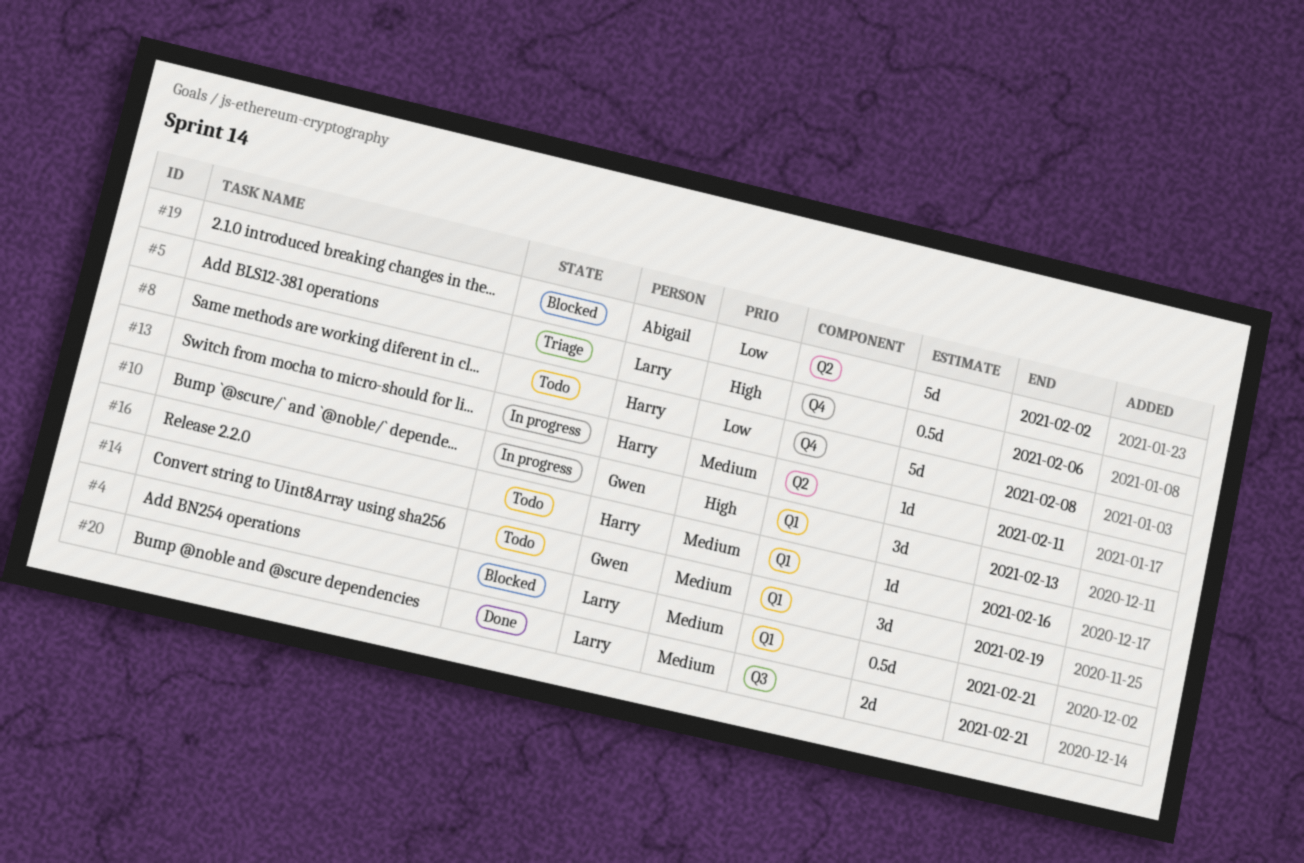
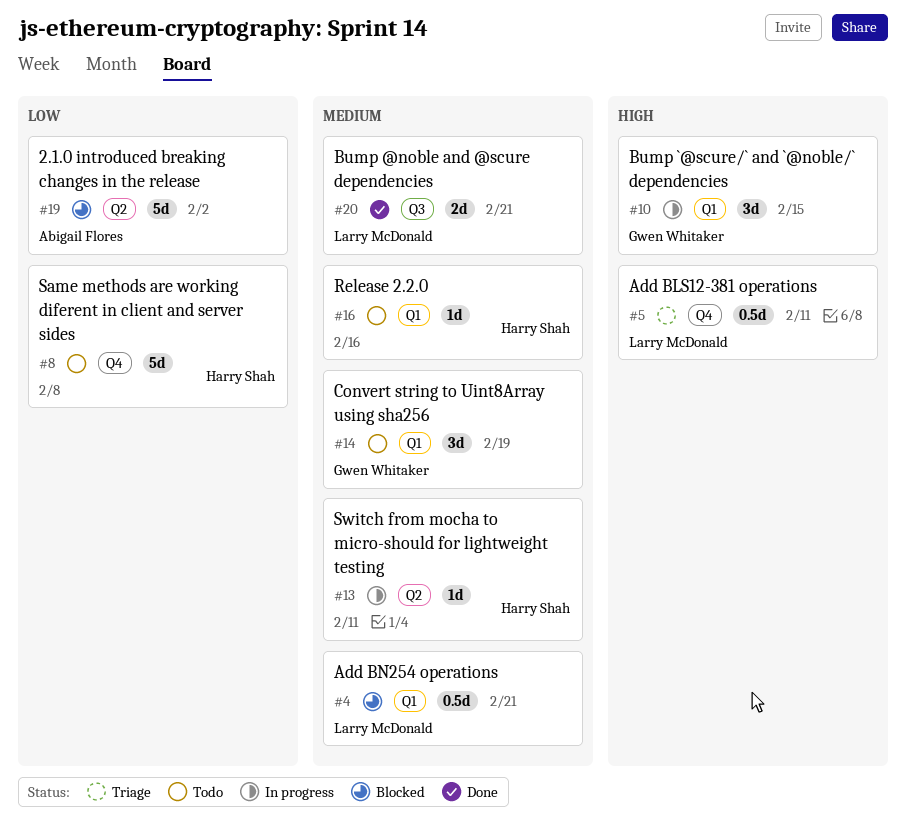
#5, due: Feb 6 -> Feb 11
#10, due: Feb 13 -> Feb 15

